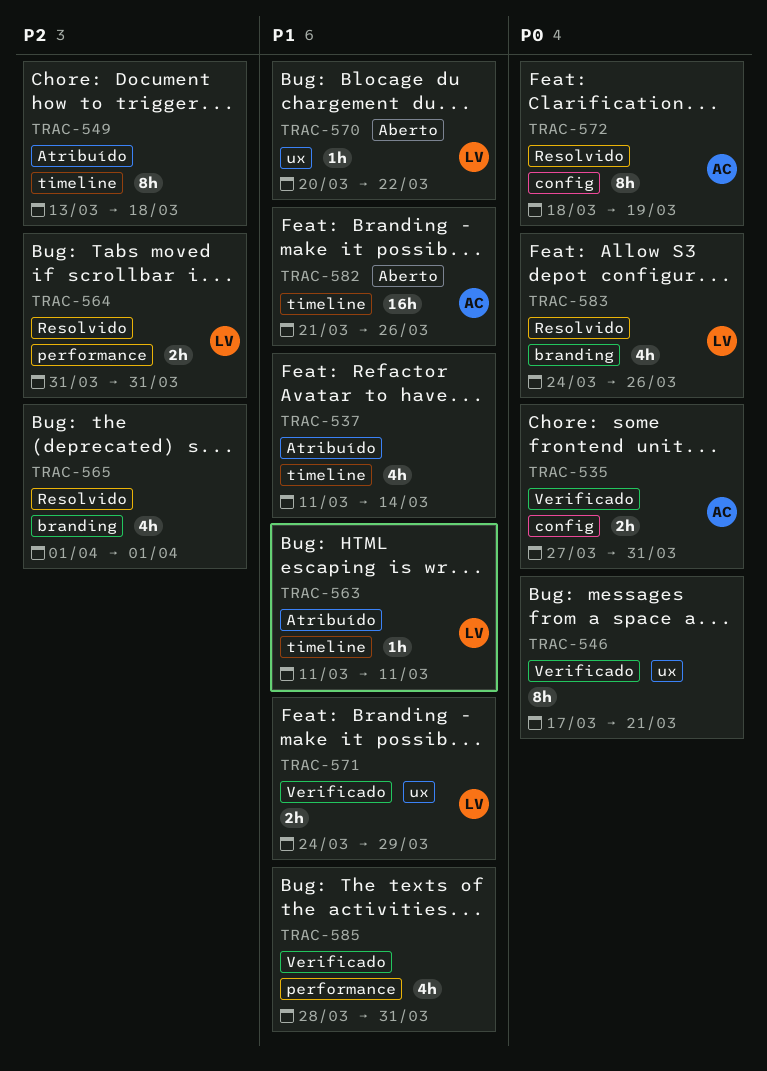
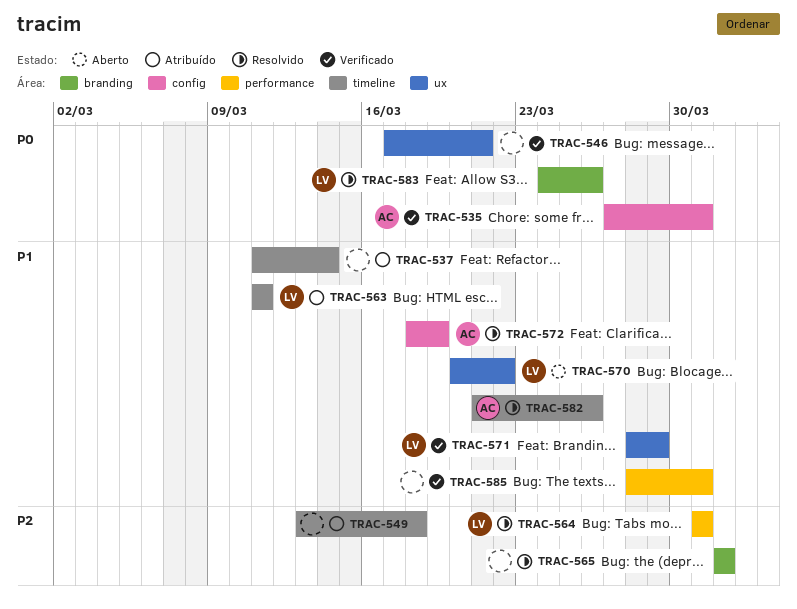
TRAC-571, start: Mar 24 -> Mar 28
TRAC-572, priority: P0 -> P1
TRAC-582, status: Aberto -> Resolvido

